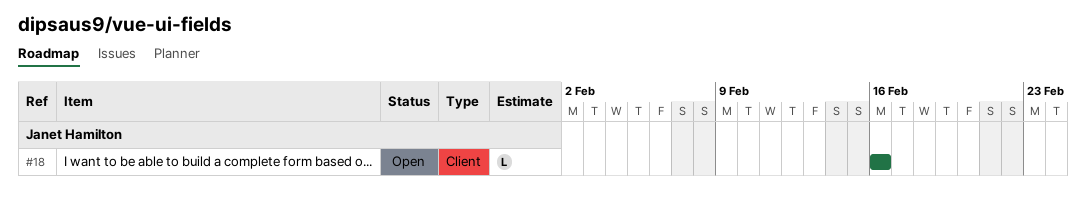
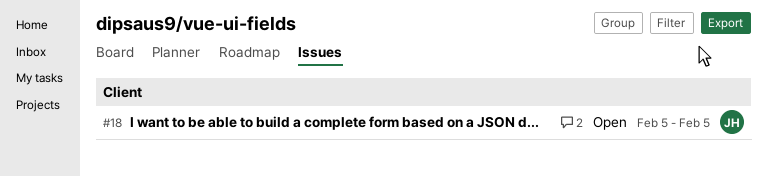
#18, start: Feb 16 -> Feb 5
#18, due: Feb 16 -> Feb 5

